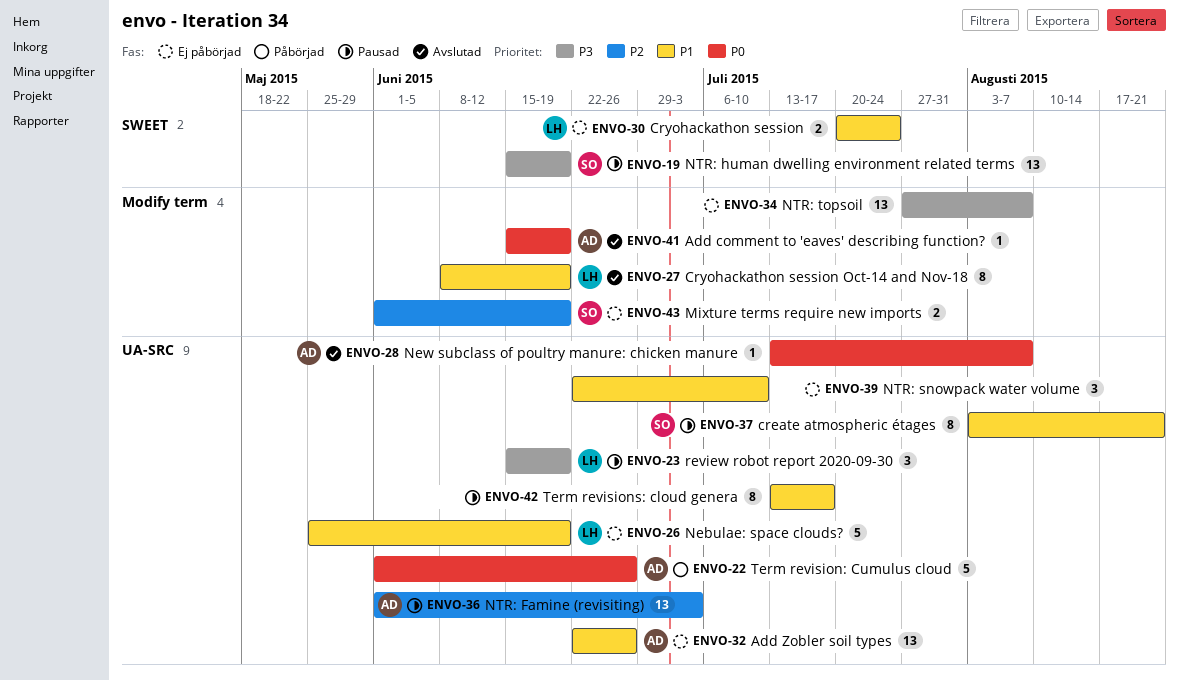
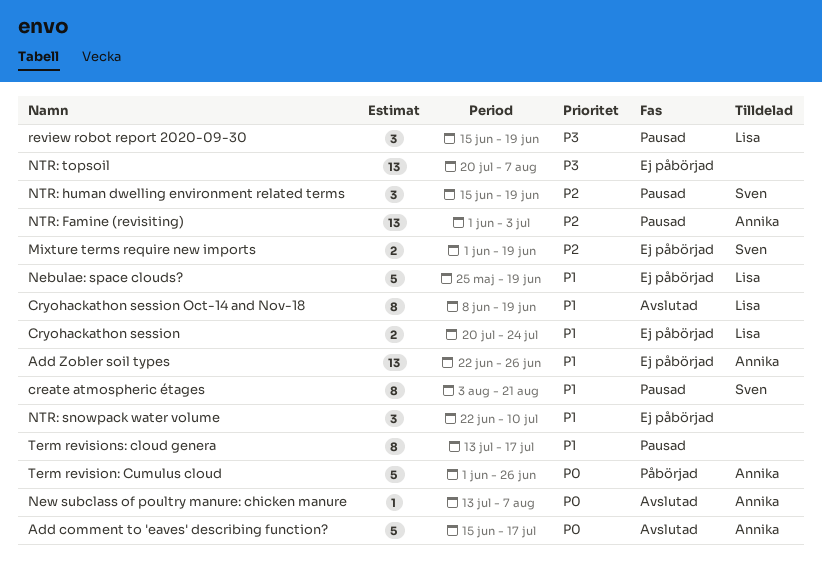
Add comment to 'eaves' describing function?, estimate: 1 -> 5
Add comment to 'eaves' describing function?, due: Jun 19 -> Jul 17
NTR: human dwelling environment related terms, priority: P3 -> P2
NTR: human dwelling environment related terms, estimate: 13 -> 3
NTR: topsoil, start: Jul 27 -> Jul 20

